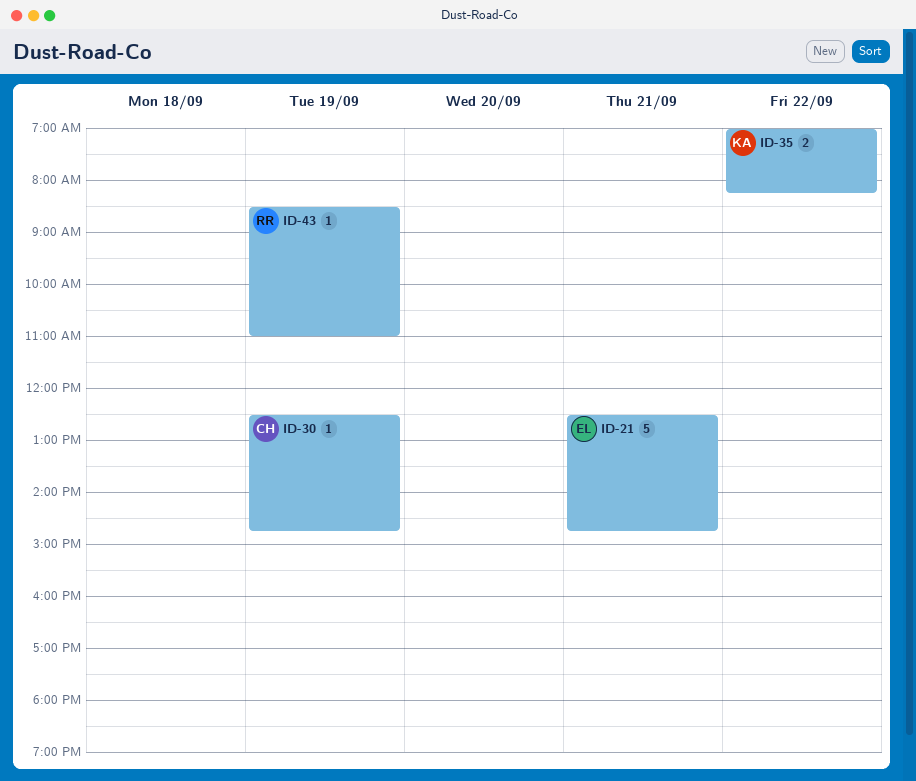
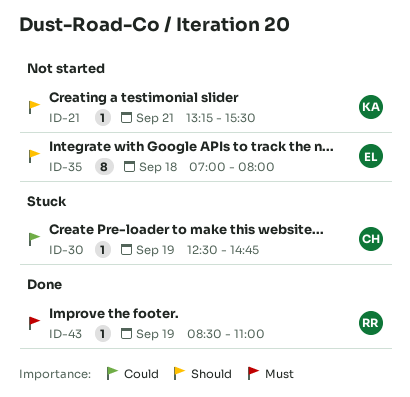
ID-21, owner: EL -> KA
ID-21, estimate: 5 -> 1
ID-21, begins: 12:30 -> 13:15
ID-21, ends: 14:45 -> 15:30
ID-35, owner: KA -> EL
ID-35, estimate: 2 -> 8
ID-35, day: Sep 22 -> Sep 18
ID-35, ends: 08:15 -> 08:00

